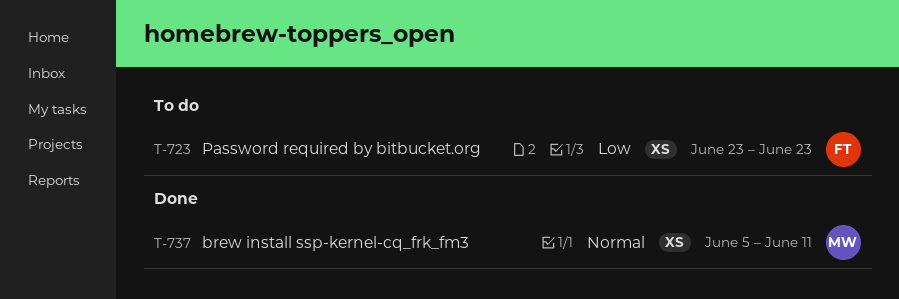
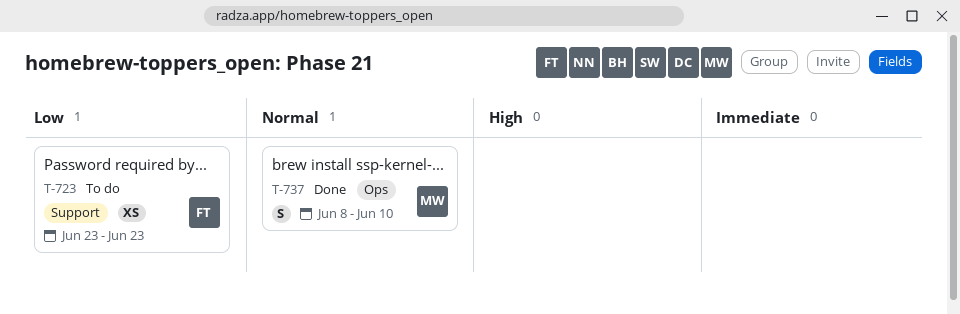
T-737, estimate: XS -> S
T-737, start: Jun 5 -> Jun 8
T-737, due: Jun 11 -> Jun 10

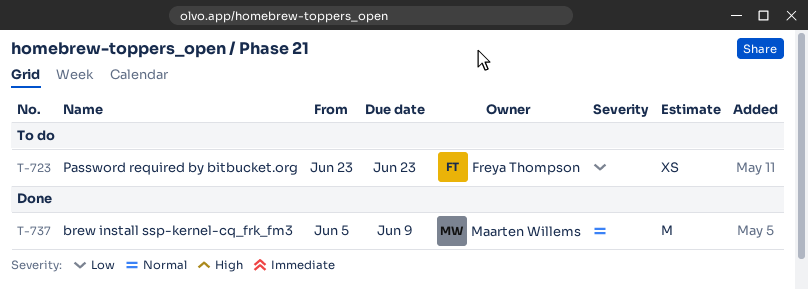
T-737, estimate: S -> M
T-737, start: Jun 8 -> Jun 5
T-737, due: Jun 10 -> Jun 9

